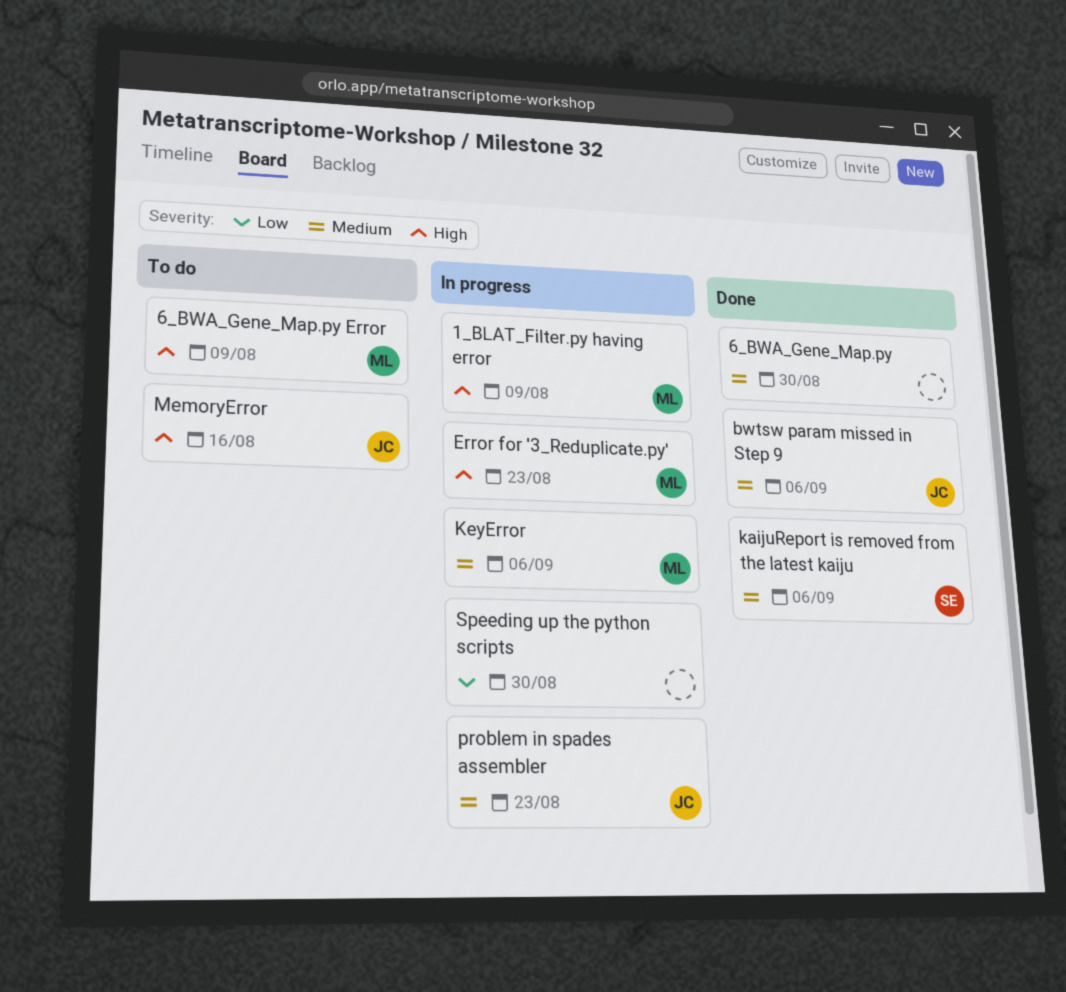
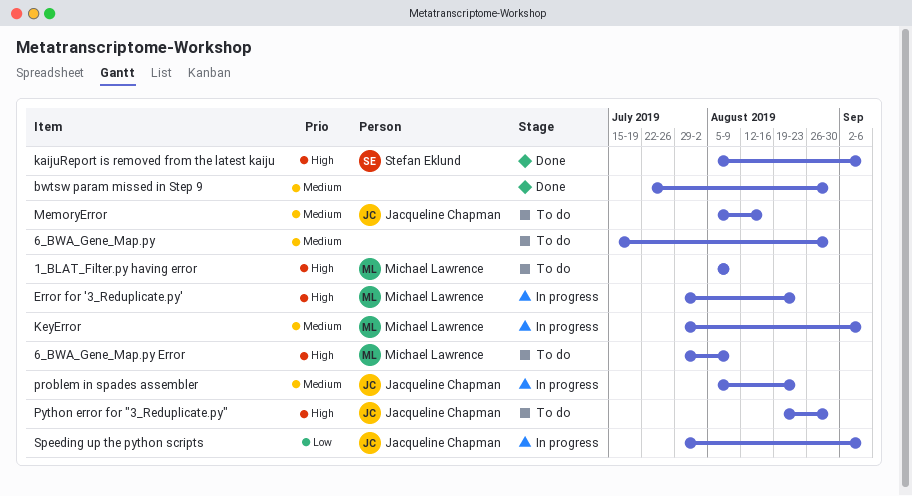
1_BLAT_Filter.py having error, status: In progress -> To do
6_BWA_Gene_Map.py, status: Done -> To do
bwtsw param missed in Step 9, owner: Jacqueline Chapman -> none
bwtsw param missed in Step 9, due: Sep 6 -> Aug 30
kaijuReport is removed from the latest kaiju, priority: Medium -> High
MemoryError, priority: High -> Medium
Python error for "3_Reduplicate.py": none -> present
Speeding up the python scripts, owner: none -> Jacqueline Chapman
Speeding up the python scripts, due: Aug 30 -> Sep 6

